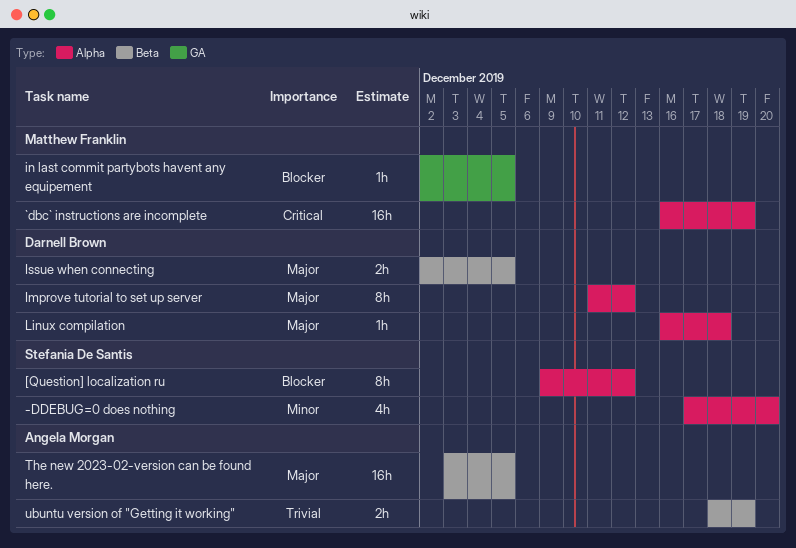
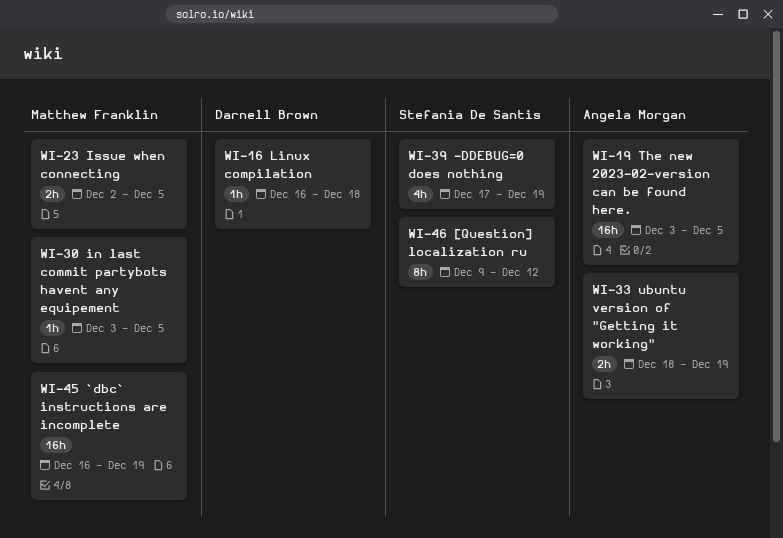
-DDEBUG=0 does nothing, due: Dec 20 -> Dec 19
Improve tutorial to set up server: present -> none
in last commit partybots havent any equipement, start: Dec 2 -> Dec 3
Issue when connecting, owner: Darnell Brown -> Matthew Franklin

